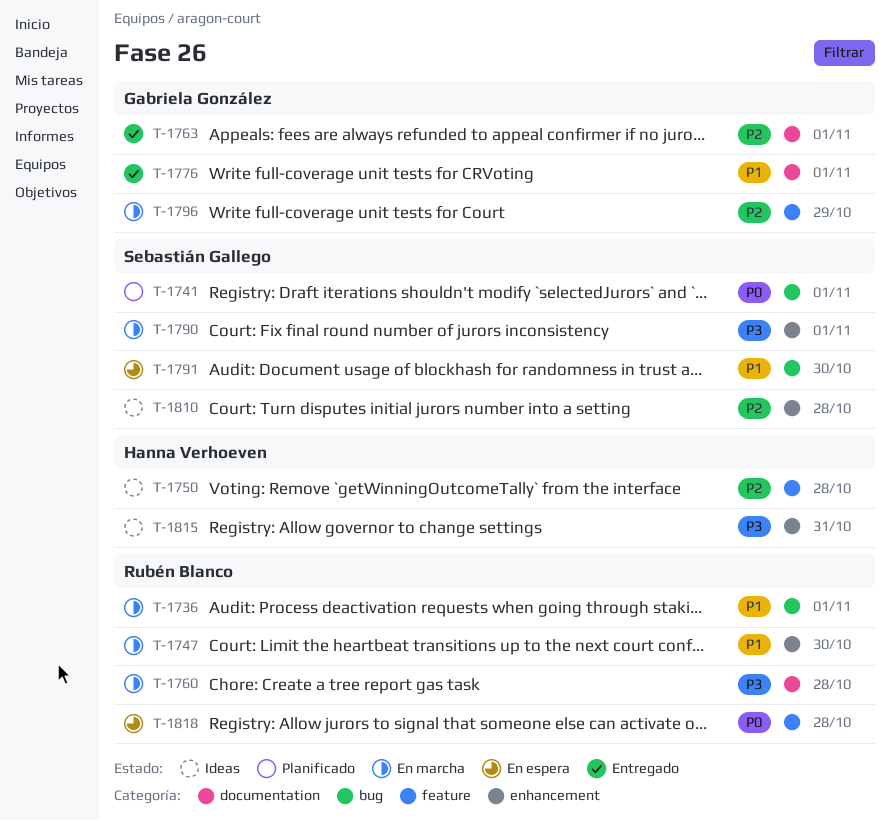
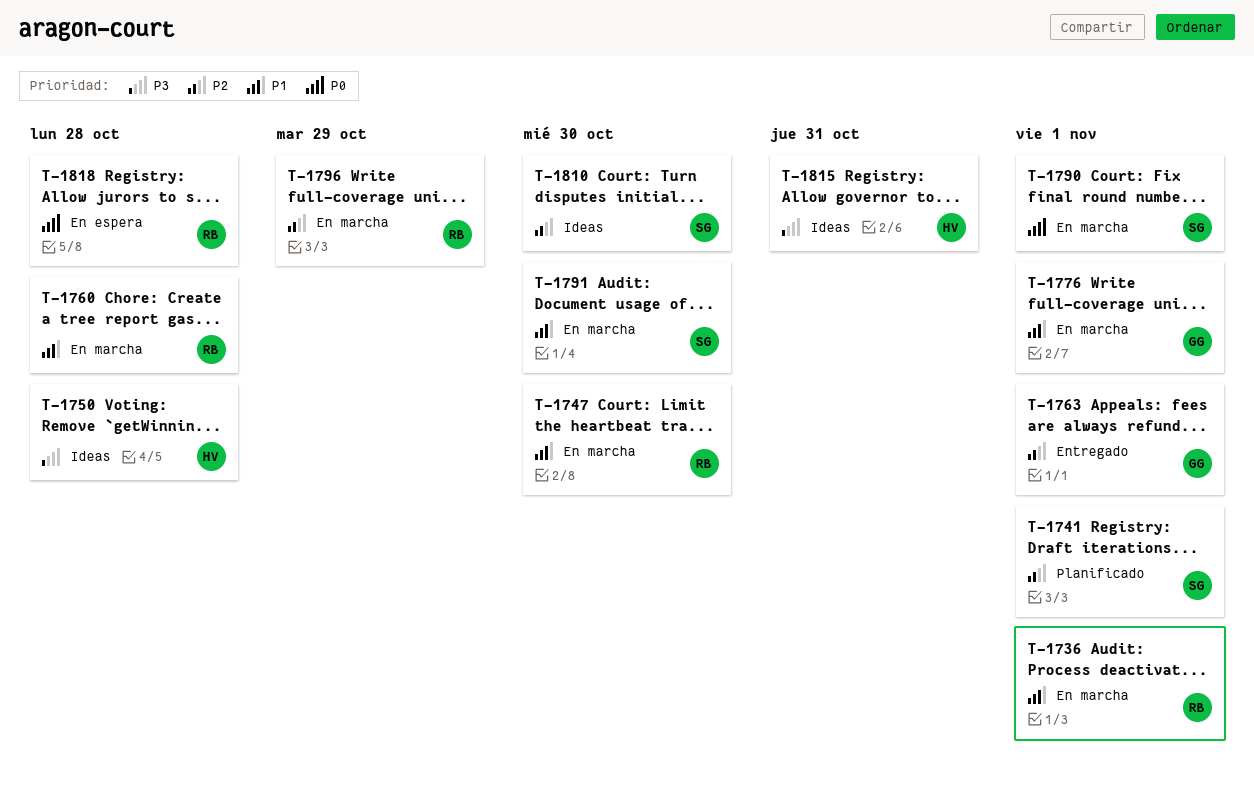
T-1741, priority: P0 -> P2
T-1750, priority: P2 -> P3
T-1760, priority: P3 -> P1
T-1776, status: Entregado -> En marcha
T-1790, priority: P3 -> P0
T-1791, status: En espera -> En marcha
T-1796, owner: Gabriela González -> Rubén Blanco
T-1810, due: Oct 28 -> Oct 30

